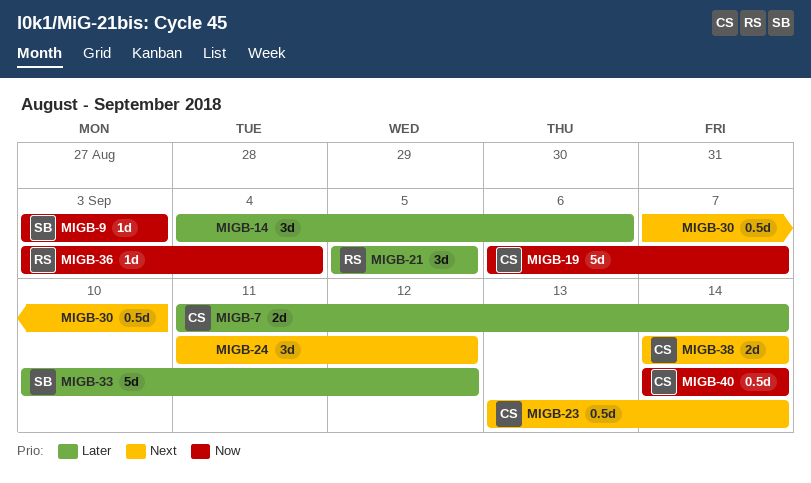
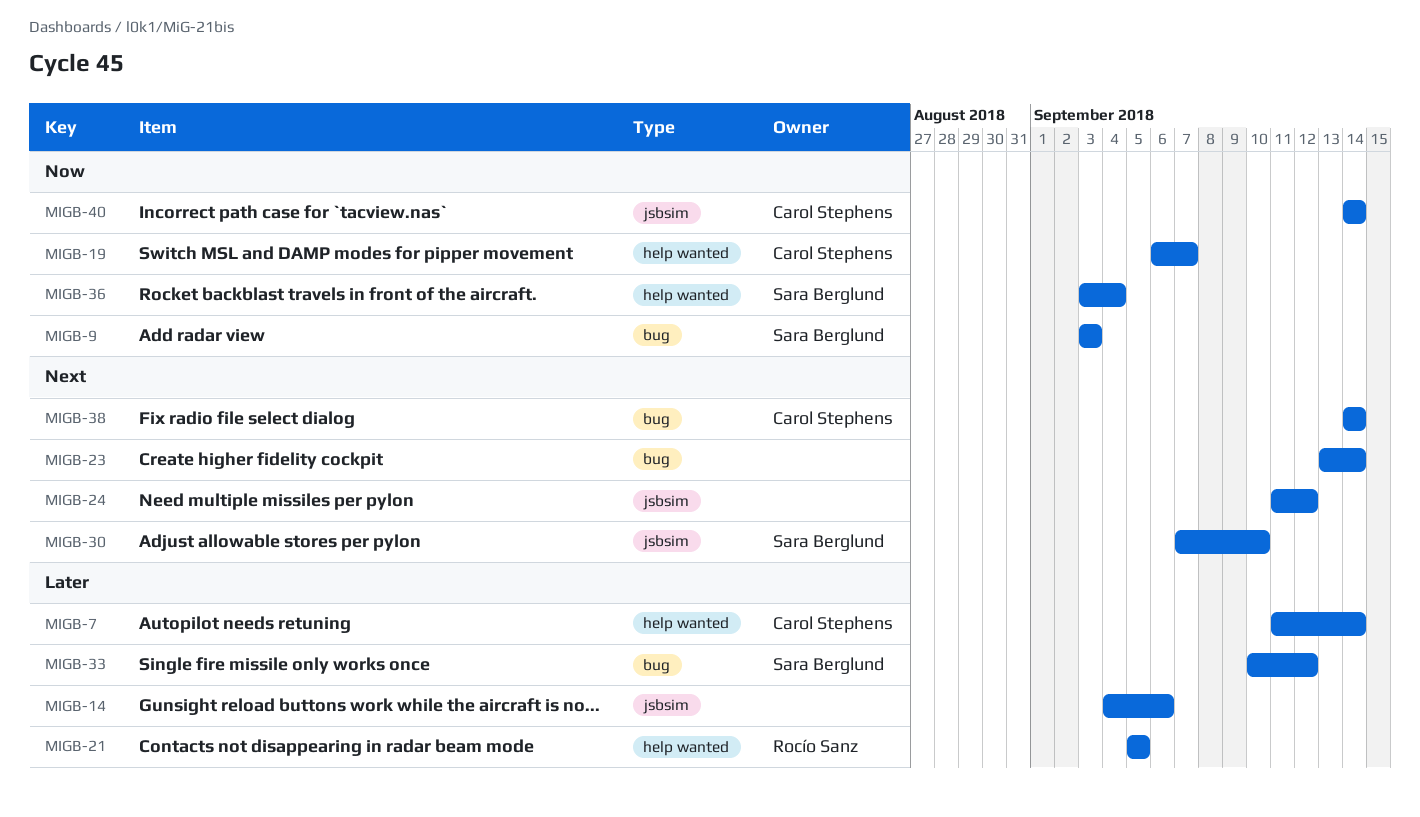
MIGB-23, owner: Carol Stephens -> none
MIGB-30, owner: none -> Sara Berglund
MIGB-36, owner: Rocío Sanz -> Sara Berglund

